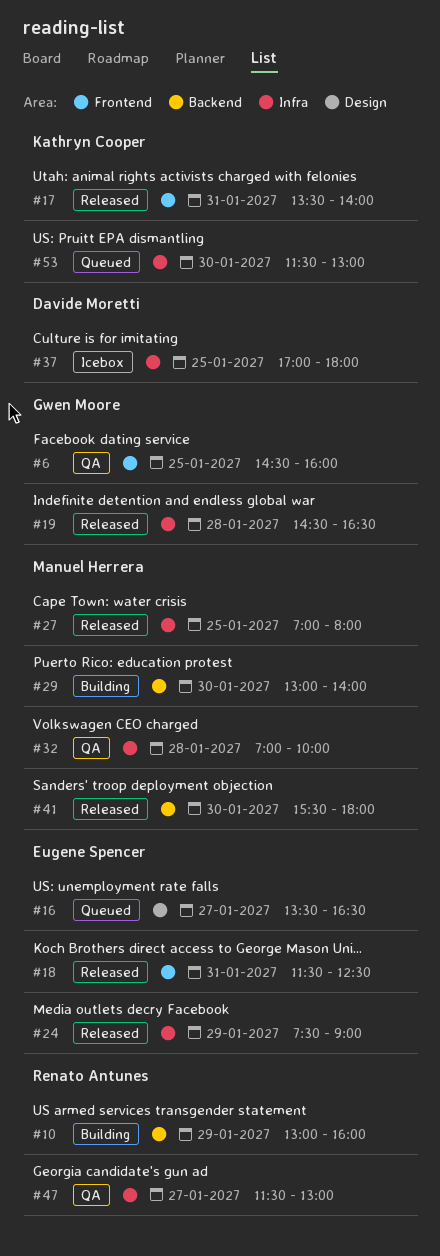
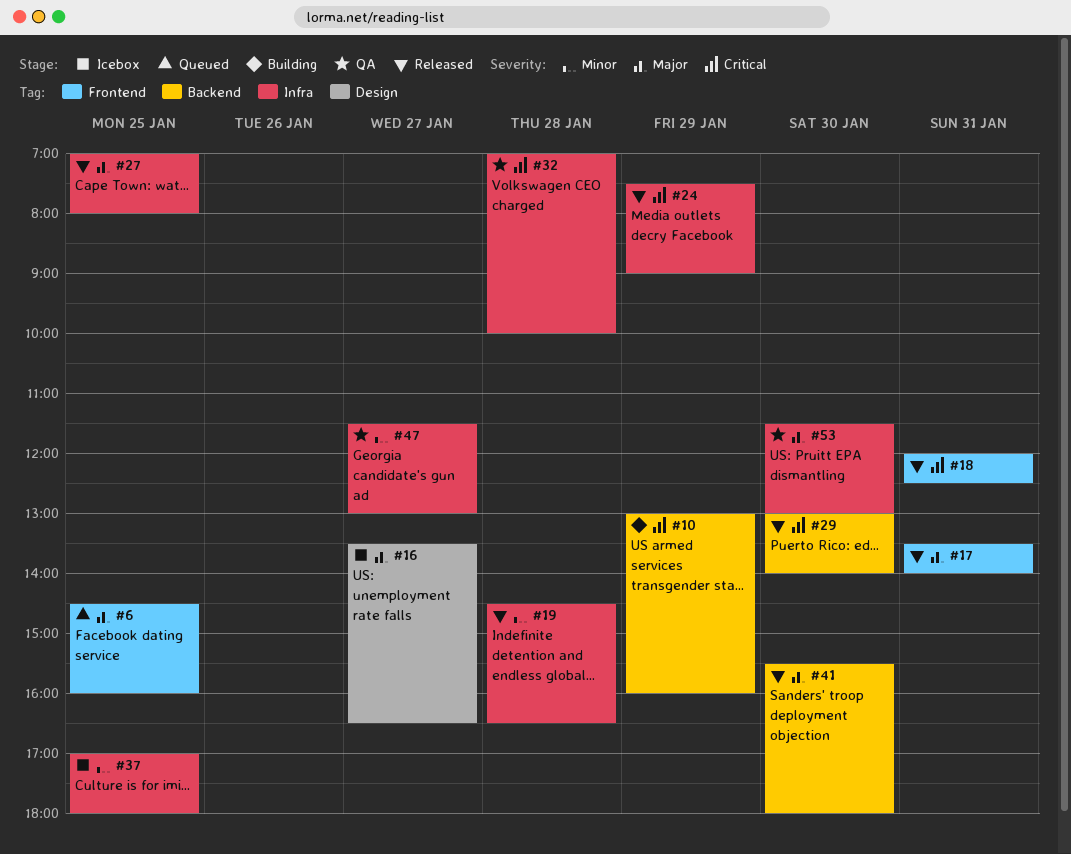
#6, status: QA -> Queued
#16, status: Queued -> Icebox
#18, begins: 11:30 -> 12:00
#29, status: Building -> Released
#53, status: Queued -> QA

